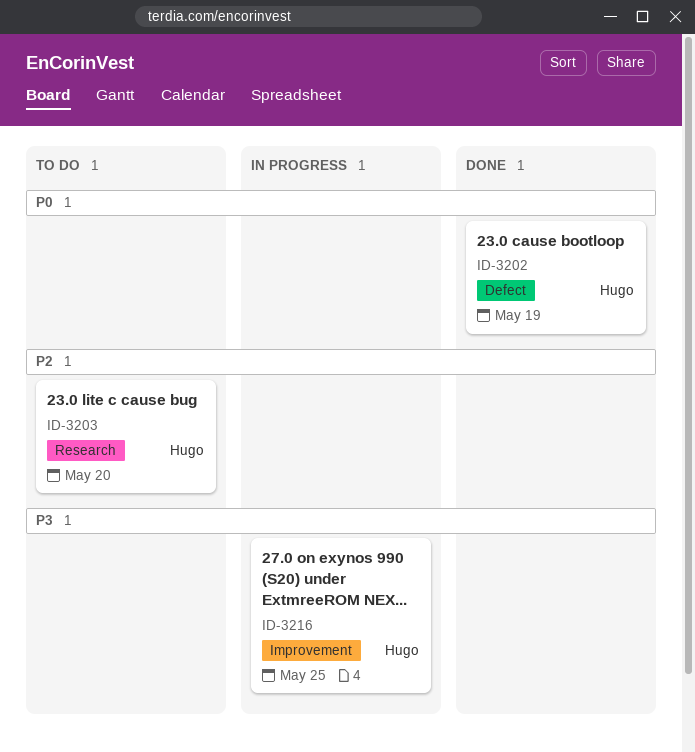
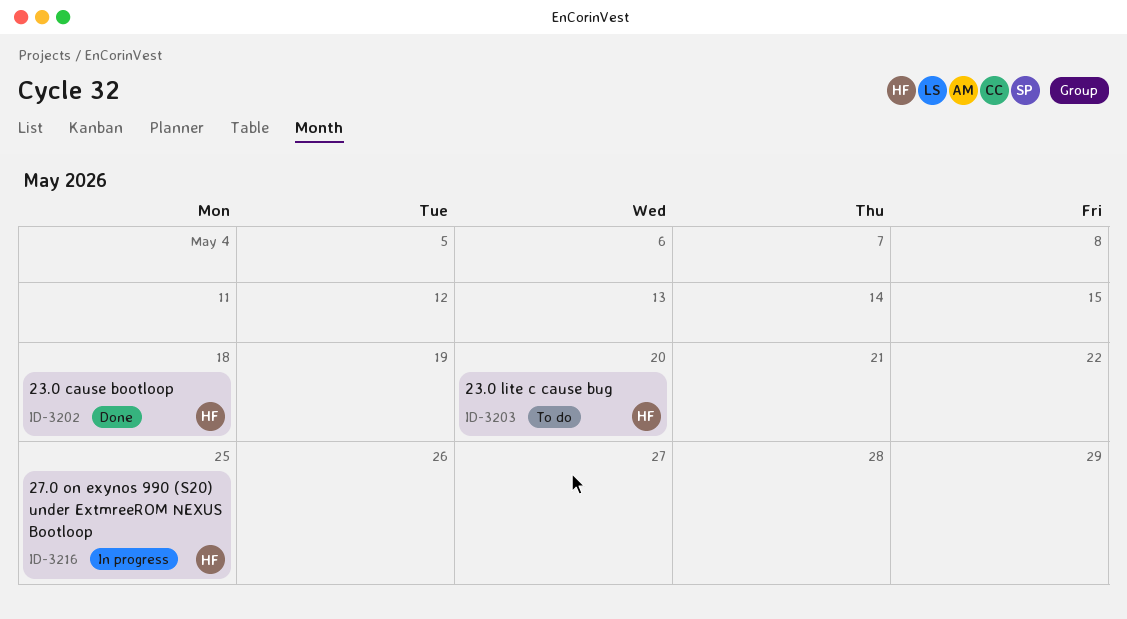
ID-3202, due: May 19 -> May 18

